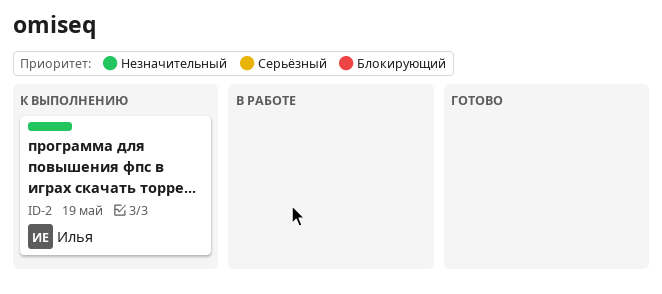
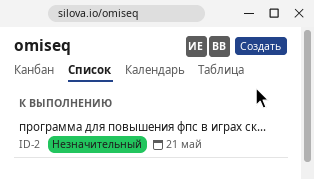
ID-2, due: May 19 -> May 21

